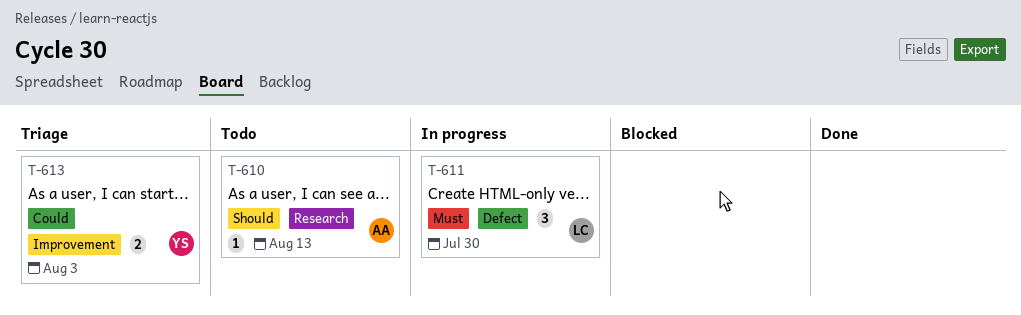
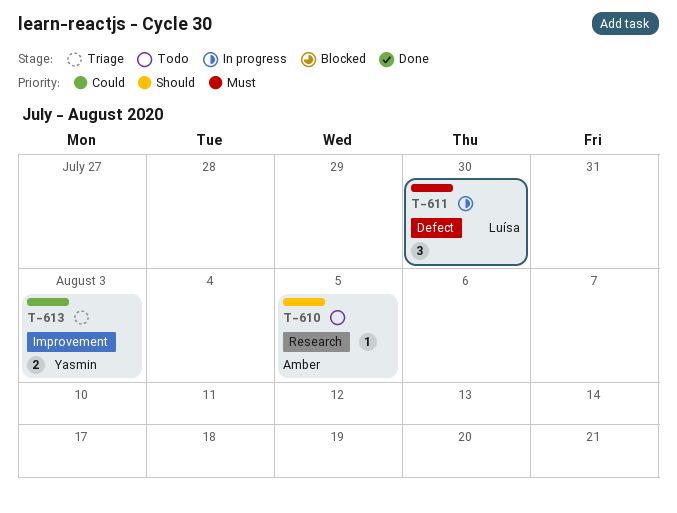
T-610, due: Aug 13 -> Aug 5

